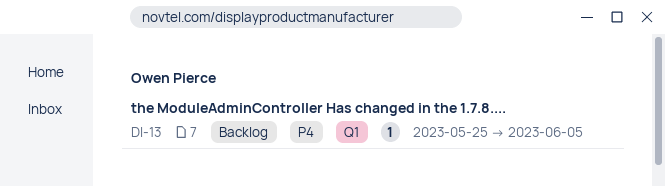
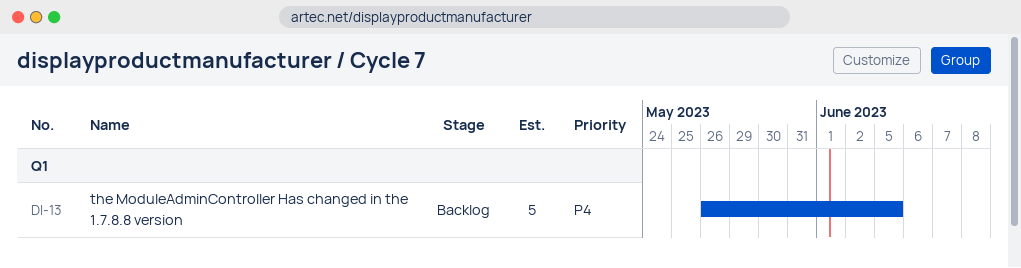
DI-13, estimate: 1 -> 5
DI-13, start: May 25 -> May 26

